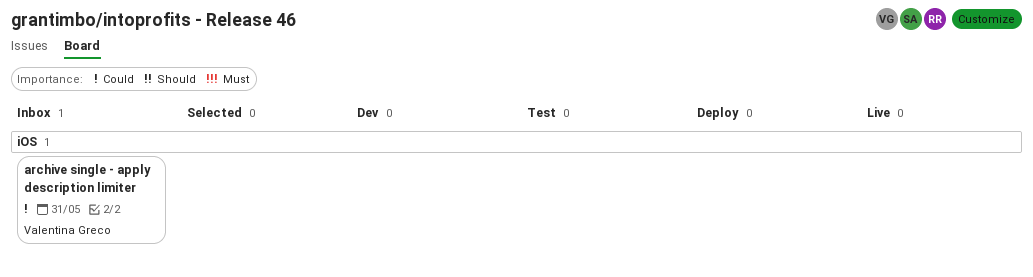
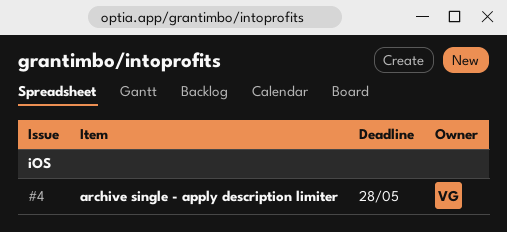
archive single - apply description limiter, due: May 31 -> May 28

